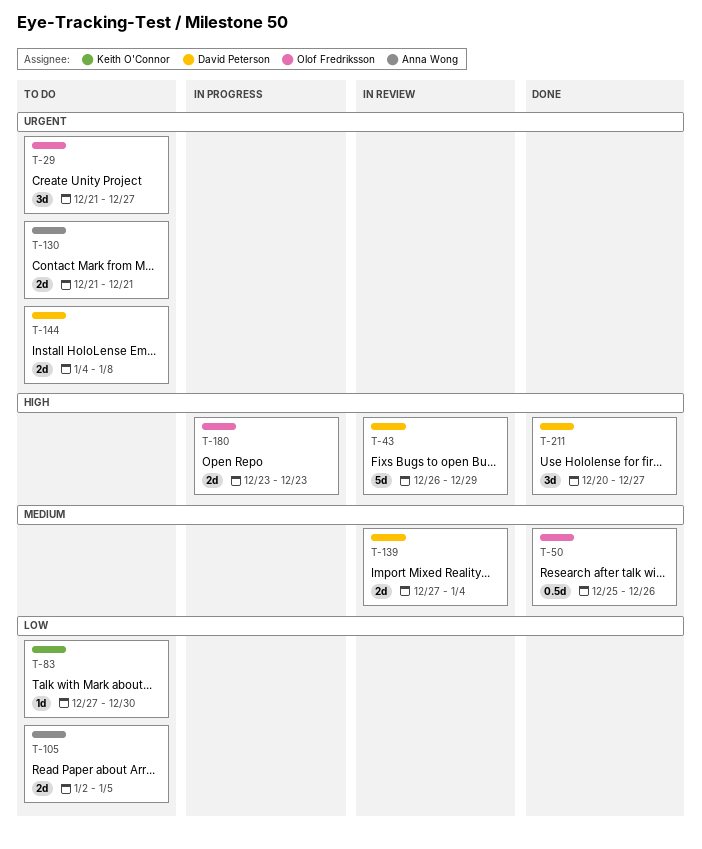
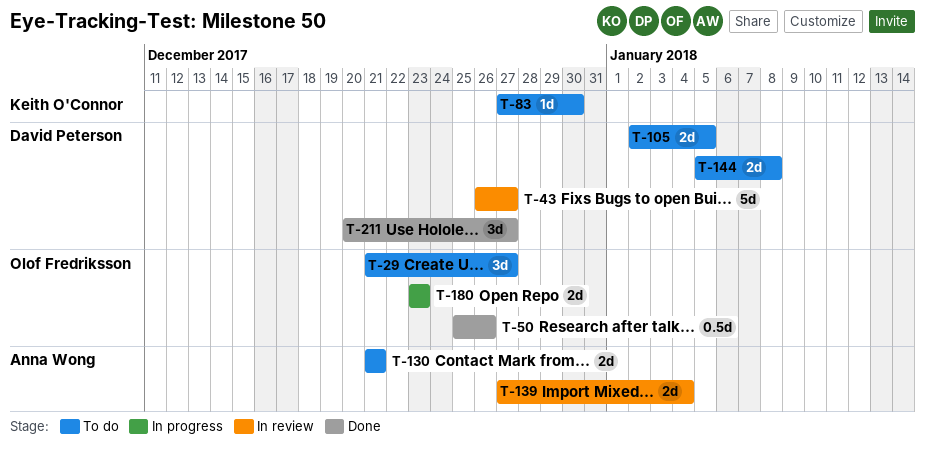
T-43, due: Dec 29 -> Dec 27
T-105, owner: Anna Wong -> David Peterson
T-139, owner: David Peterson -> Anna Wong
T-144, start: Jan 4 -> Jan 5

